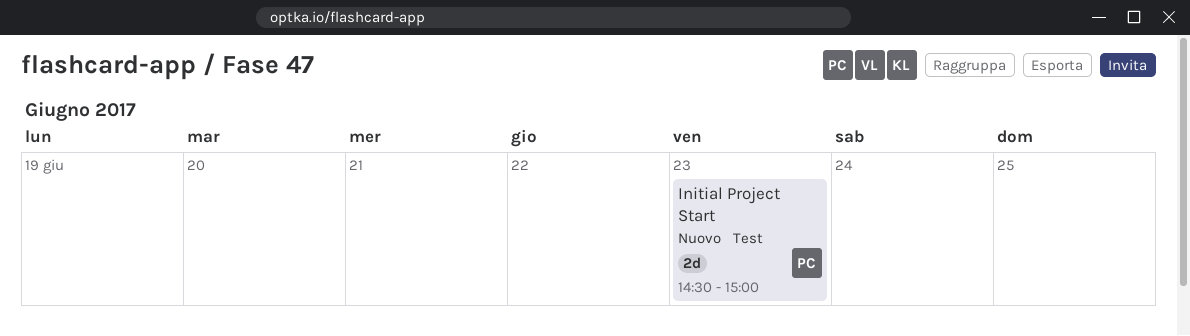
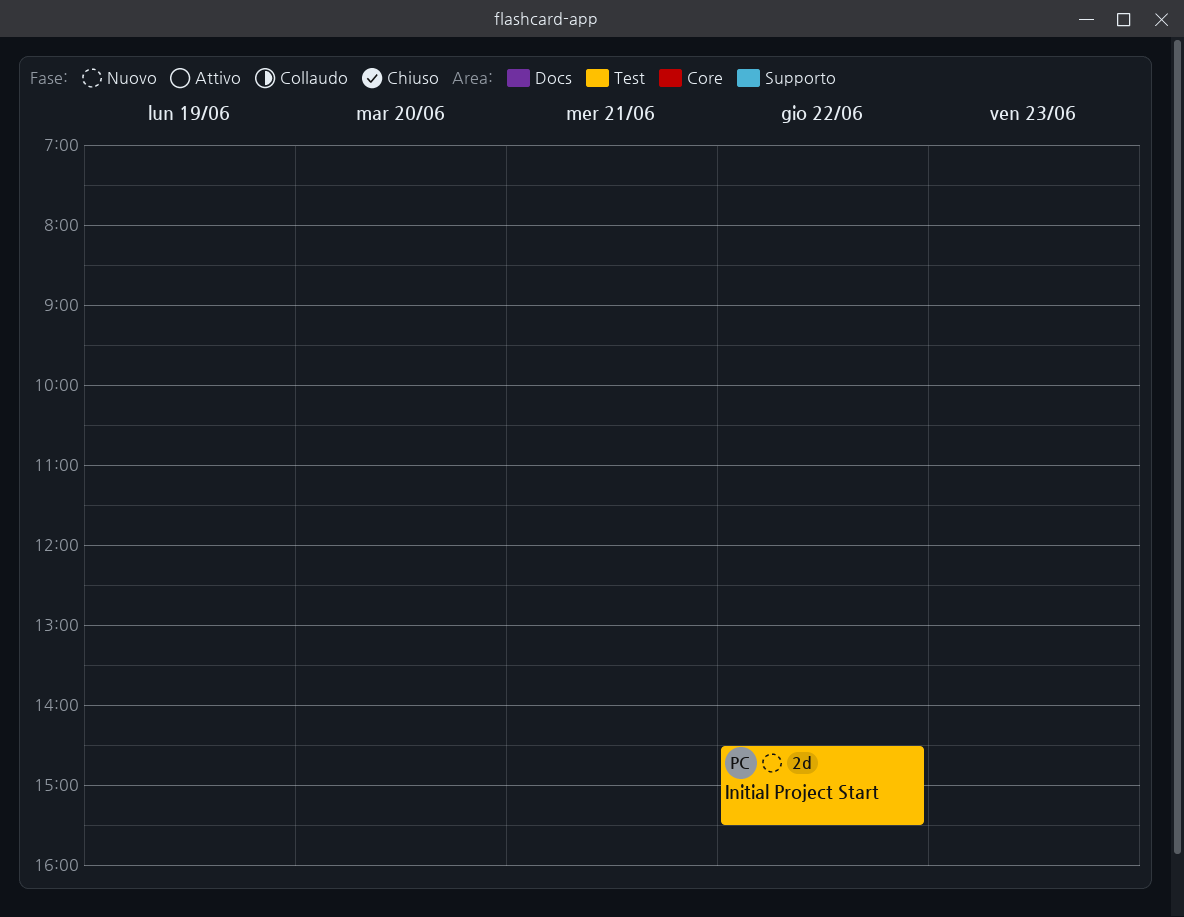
Initial Project Start, day: Jun 23 -> Jun 22
Initial Project Start, ends: 15:00 -> 15:30

